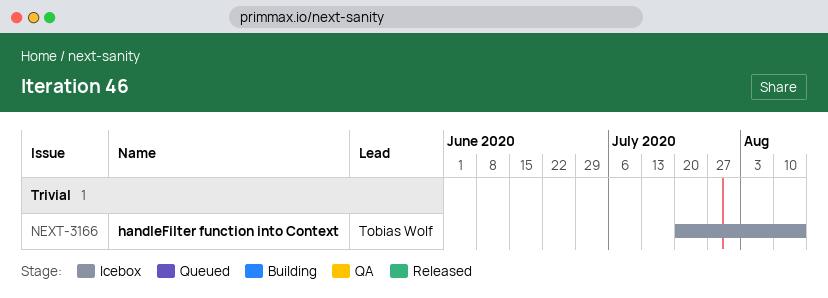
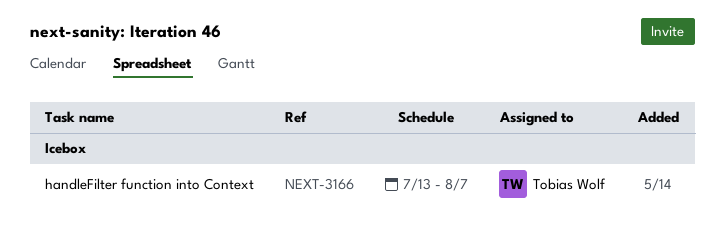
NEXT-3166, start: Jul 20 -> Jul 13
NEXT-3166, due: Aug 14 -> Aug 7

